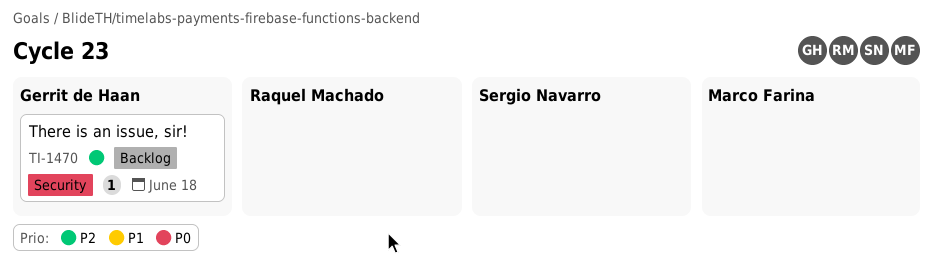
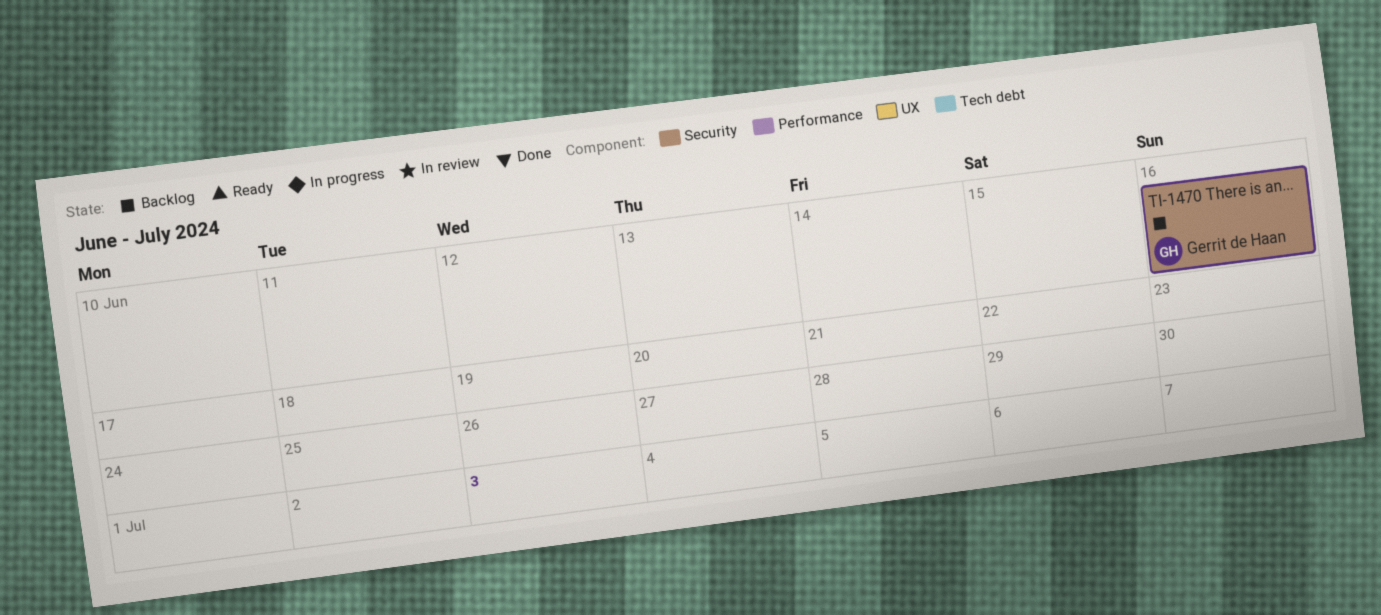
TI-1470, due: Jun 18 -> Jun 16

